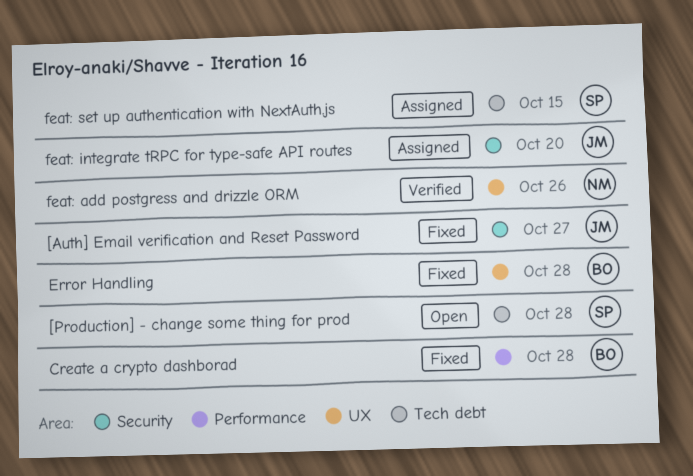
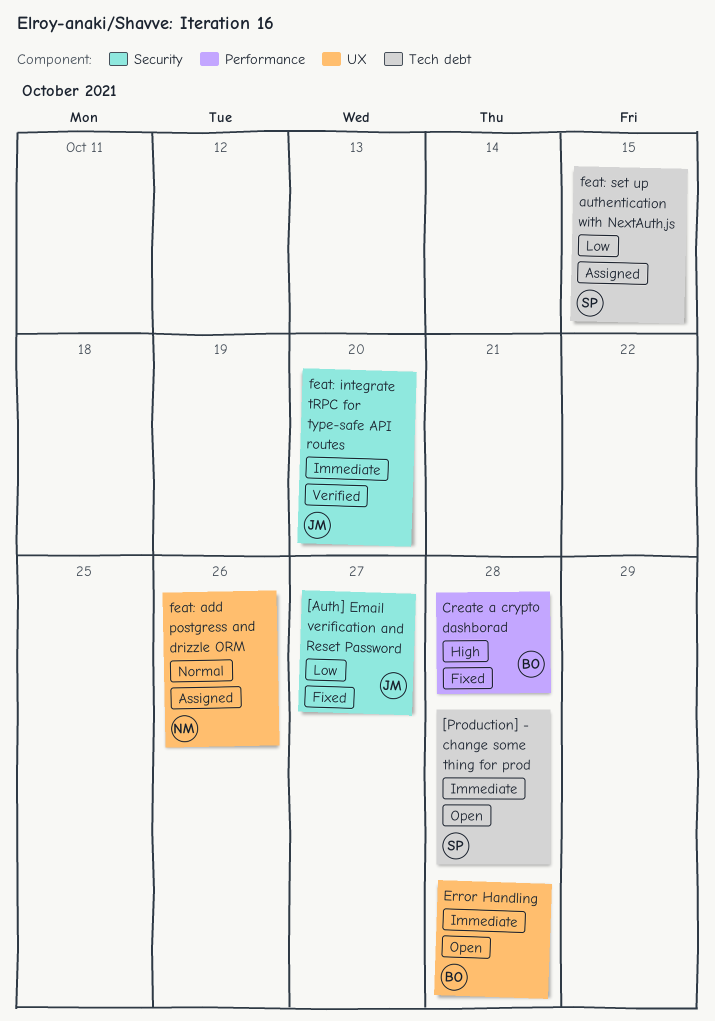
Error Handling, status: Fixed -> Open
feat: add postgress and drizzle ORM, status: Verified -> Assigned
feat: integrate tRPC for type-safe API routes, status: Assigned -> Verified

